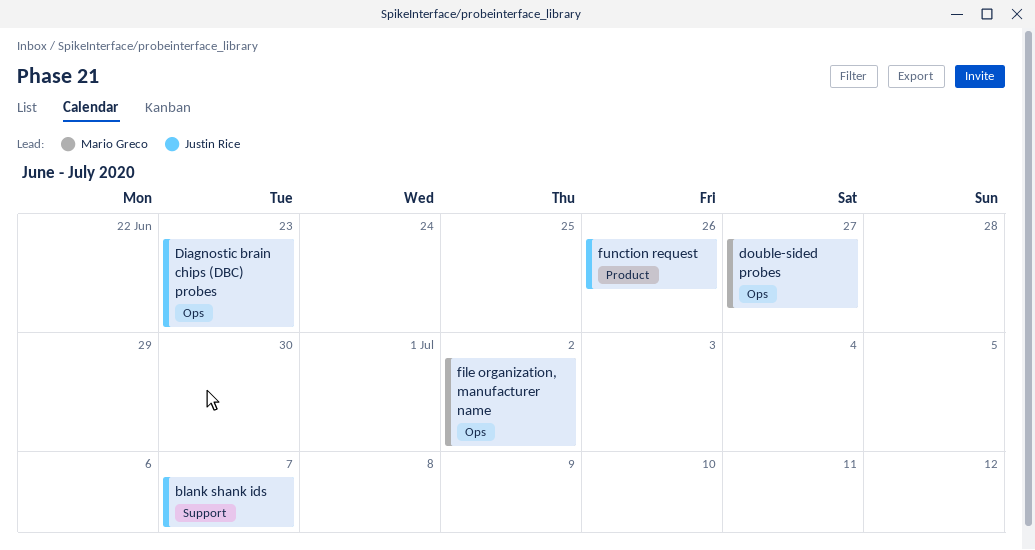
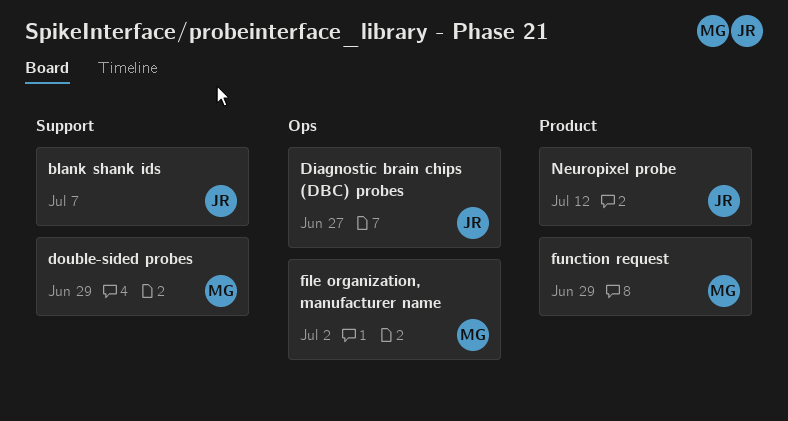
Diagnostic brain chips (DBC) probes, due: Jun 23 -> Jun 27
double-sided probes, label: Ops -> Support
double-sided probes, due: Jun 27 -> Jun 29
function request, owner: Justin Rice -> Mario Greco
function request, due: Jun 26 -> Jun 29
Neuropixel probe: none -> present

